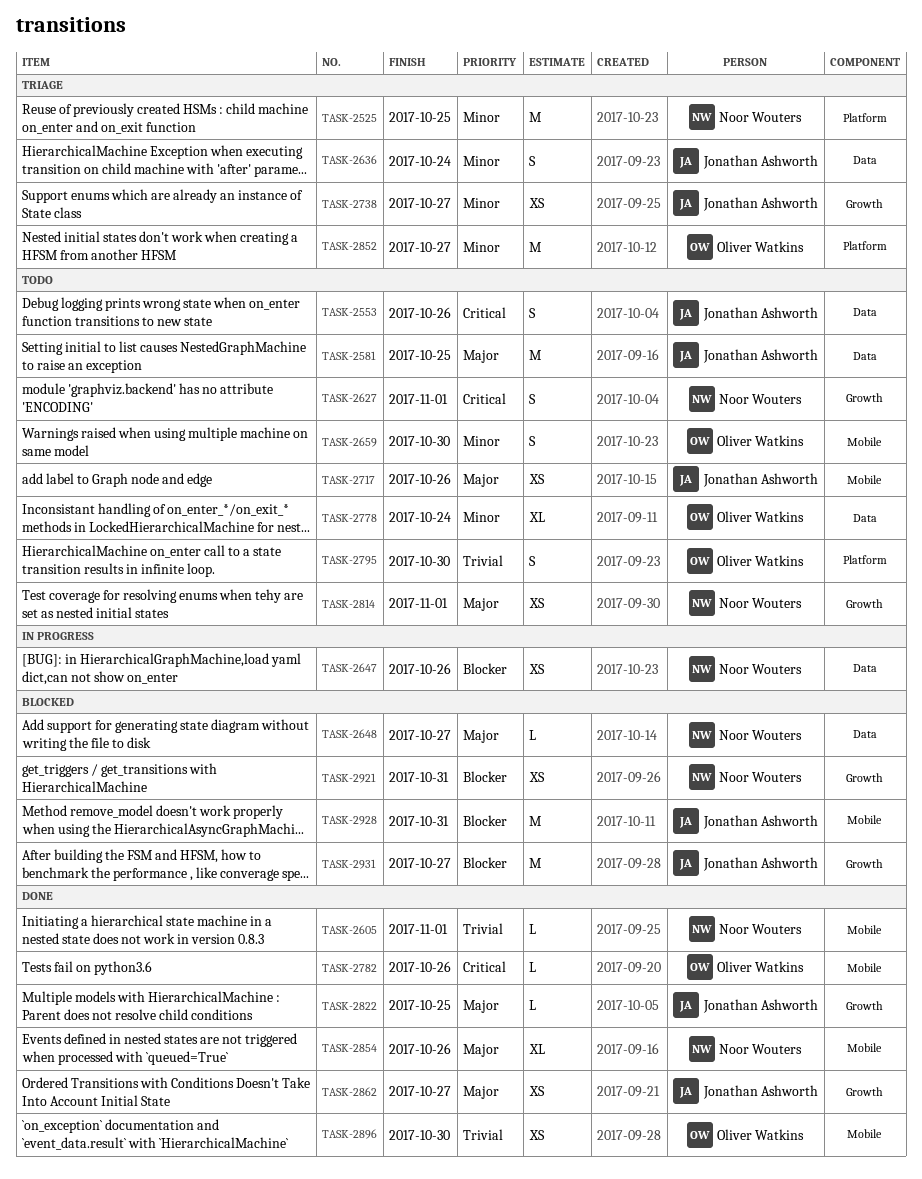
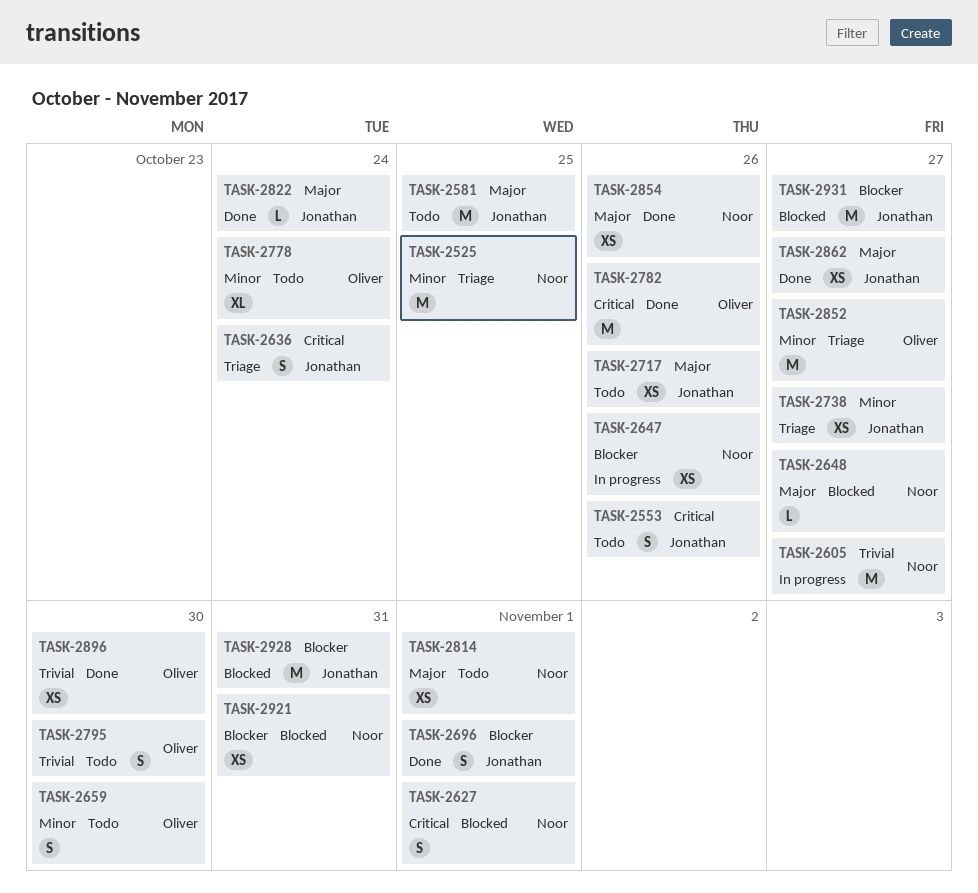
TASK-2605, status: Done -> In progress
TASK-2605, estimate: L -> M
TASK-2605, due: Nov 1 -> Oct 27
TASK-2627, status: Todo -> Blocked
TASK-2636, priority: Minor -> Critical
TASK-2696: none -> present
TASK-2782, estimate: L -> M
TASK-2822, due: Oct 25 -> Oct 24
TASK-2854, estimate: XL -> XS

